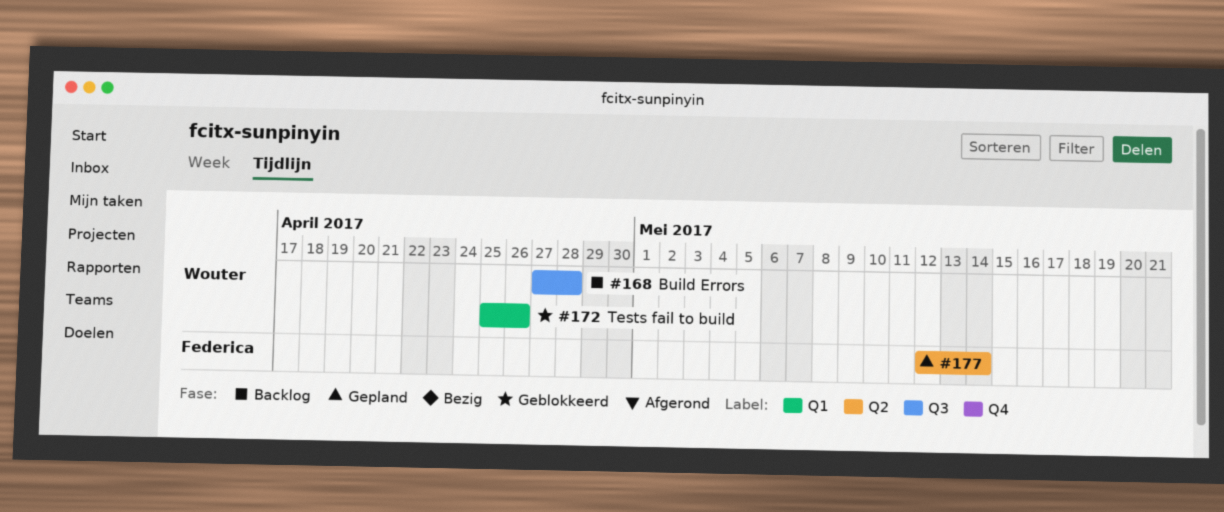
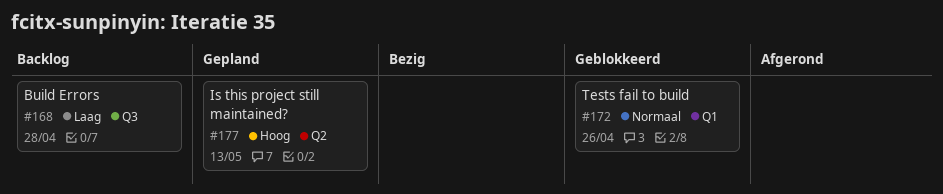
#177, due: May 14 -> May 13

